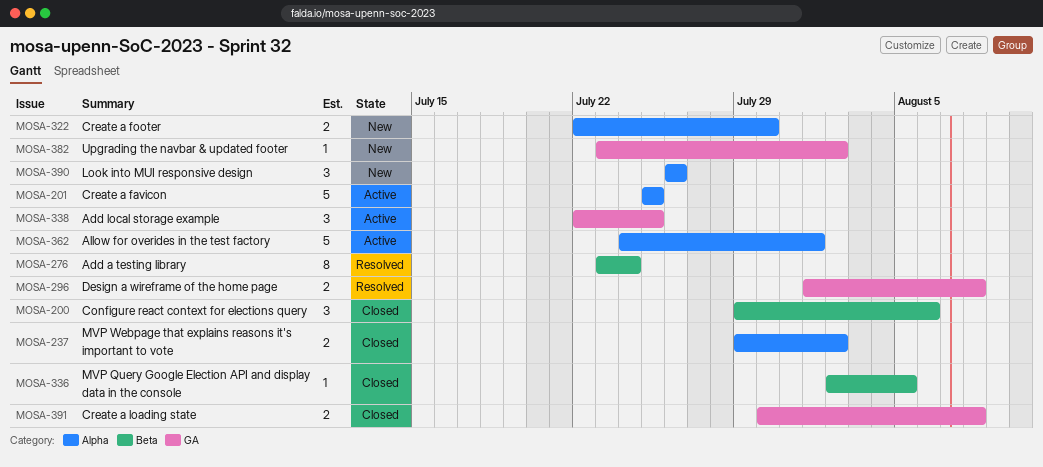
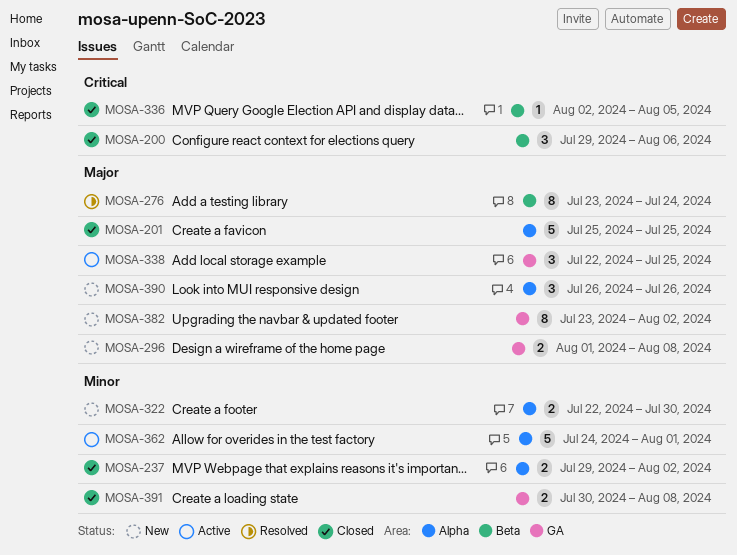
MOSA-201, status: Active -> Closed
MOSA-296, status: Resolved -> New
MOSA-382, estimate: 1 -> 8

